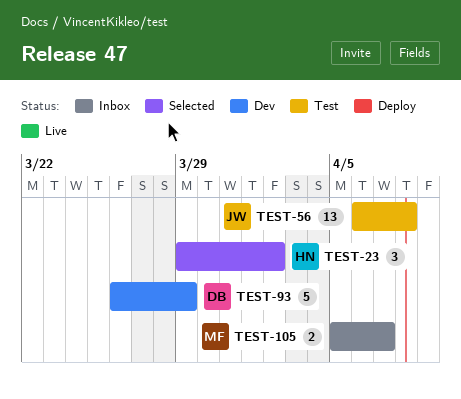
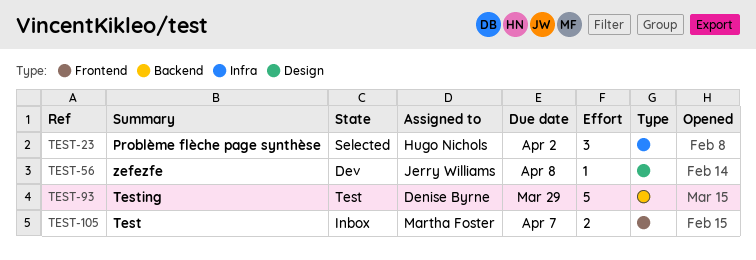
TEST-56, status: Test -> Dev
TEST-56, estimate: 13 -> 1
TEST-93, status: Dev -> Test

